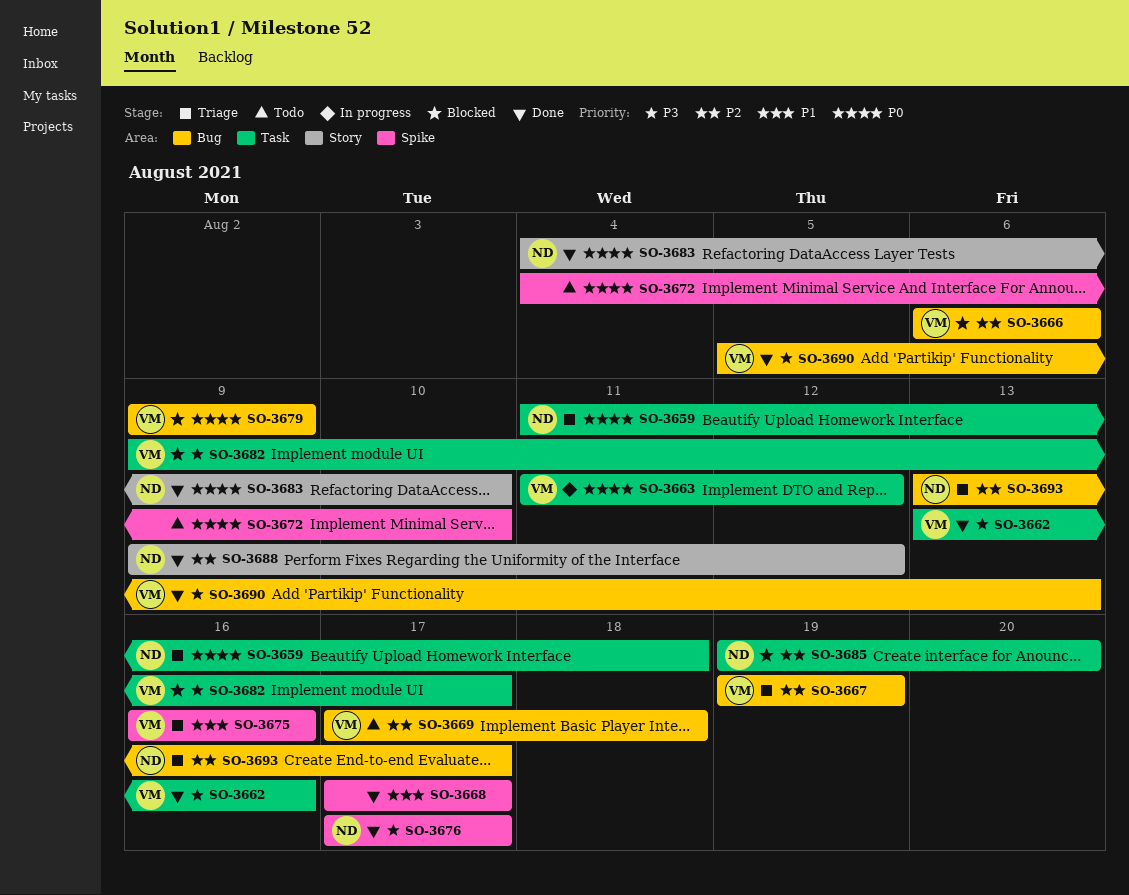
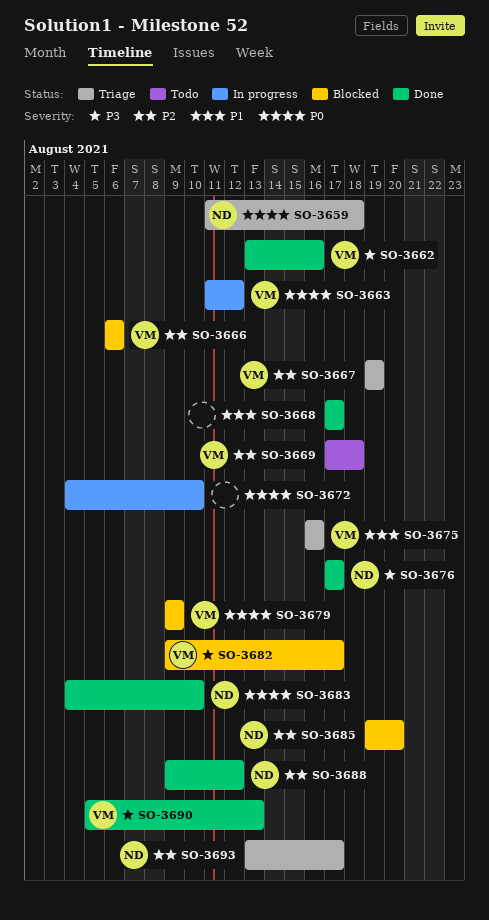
SO-3672, status: Todo -> In progress

